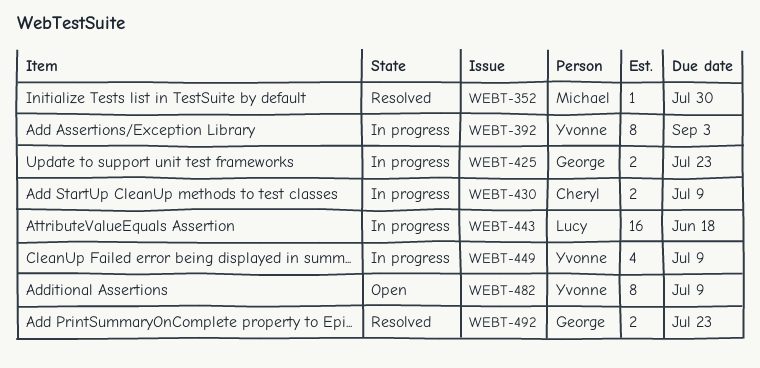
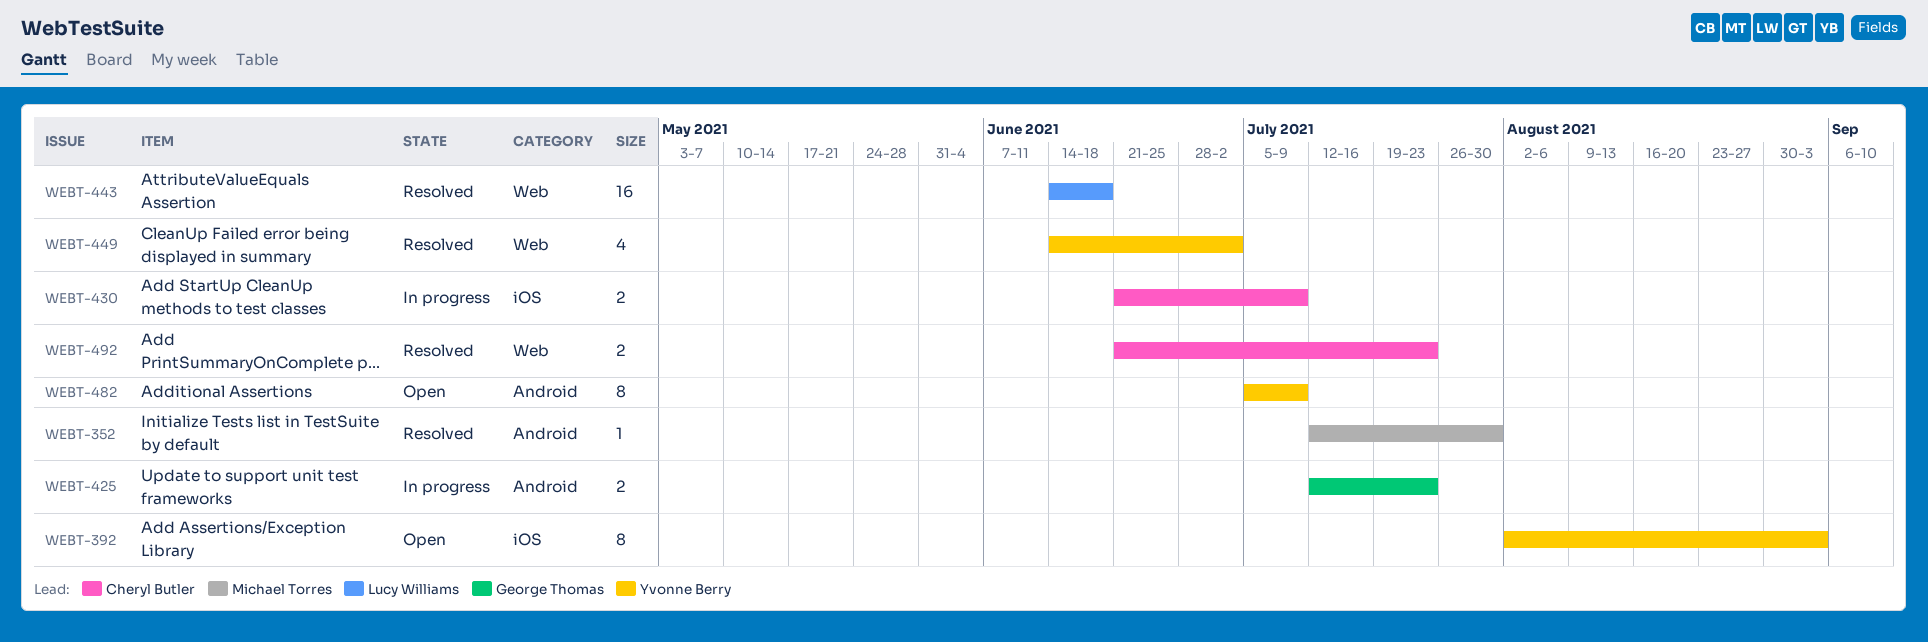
WEBT-392, status: In progress -> Open
WEBT-443, status: In progress -> Resolved
WEBT-449, status: In progress -> Resolved
WEBT-449, due: Jul 9 -> Jul 2
WEBT-492, owner: George Thomas -> Cheryl Butler

